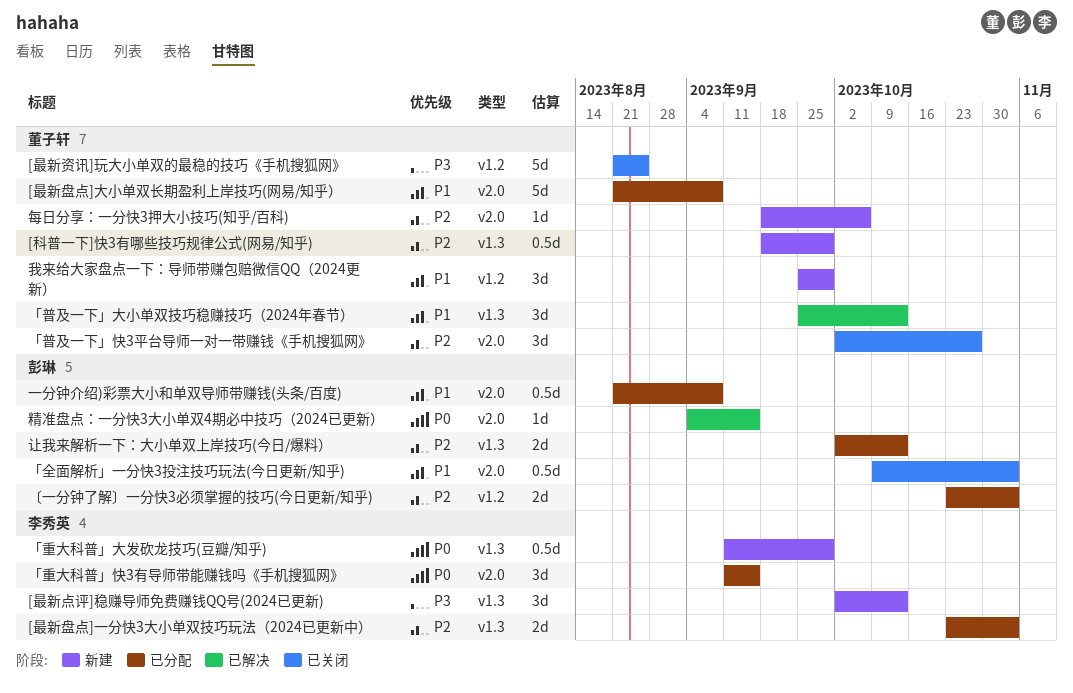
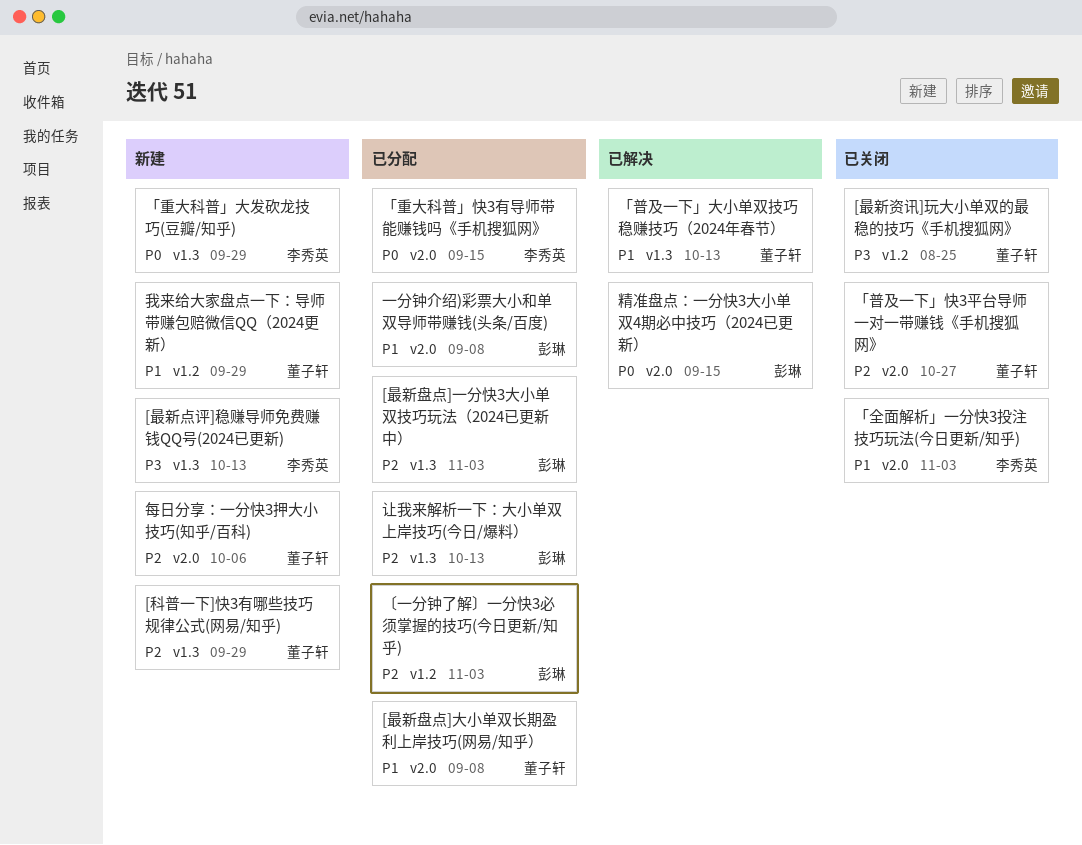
[最新盘点]一分快3大小单双技巧玩法（2024已更新中）, owner: 李秀英 -> 彭琳
「全面解析」一分快3投注技巧玩法(今日更新/知乎), owner: 彭琳 -> 李秀英

